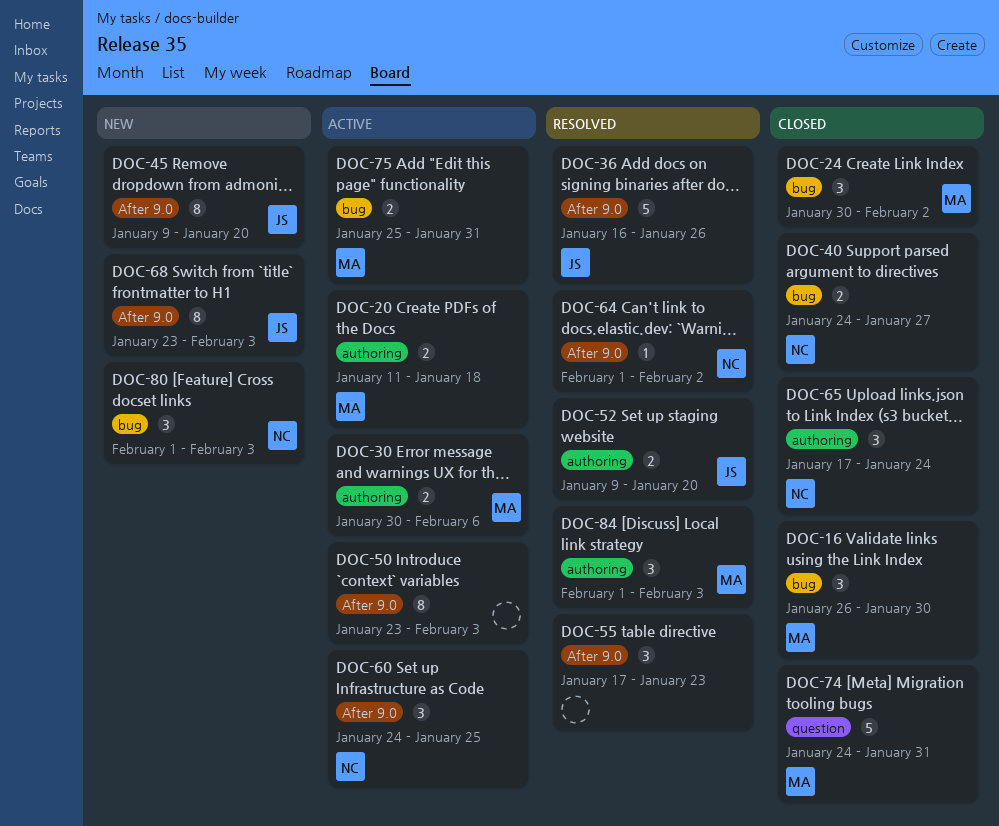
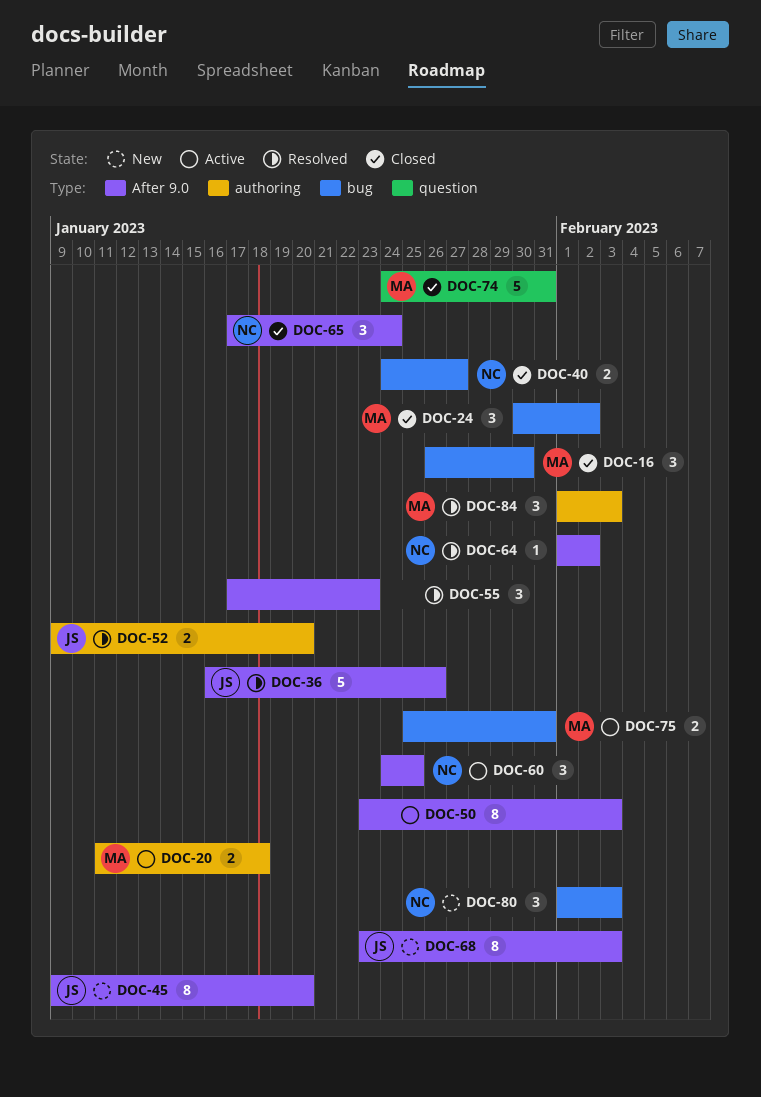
DOC-30: present -> none
DOC-65, label: authoring -> After 9.0

